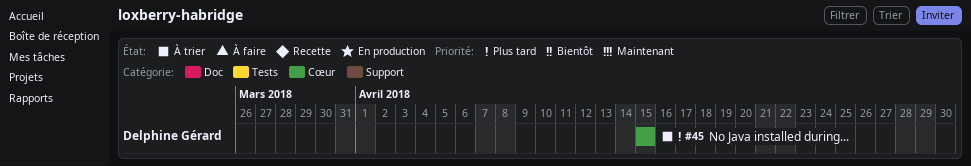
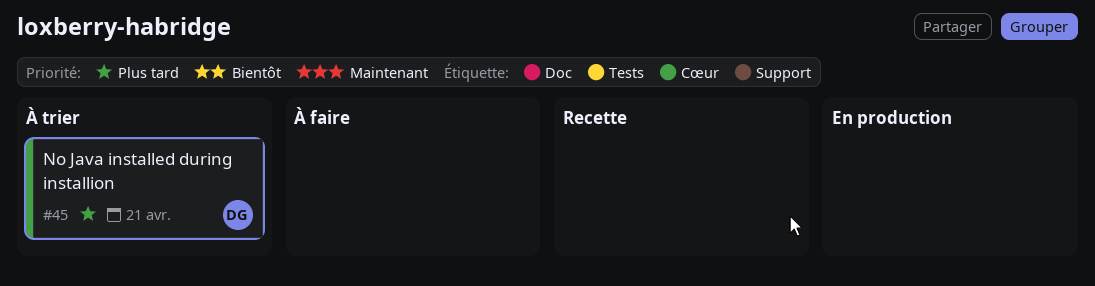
#45, due: Apr 15 -> Apr 21

